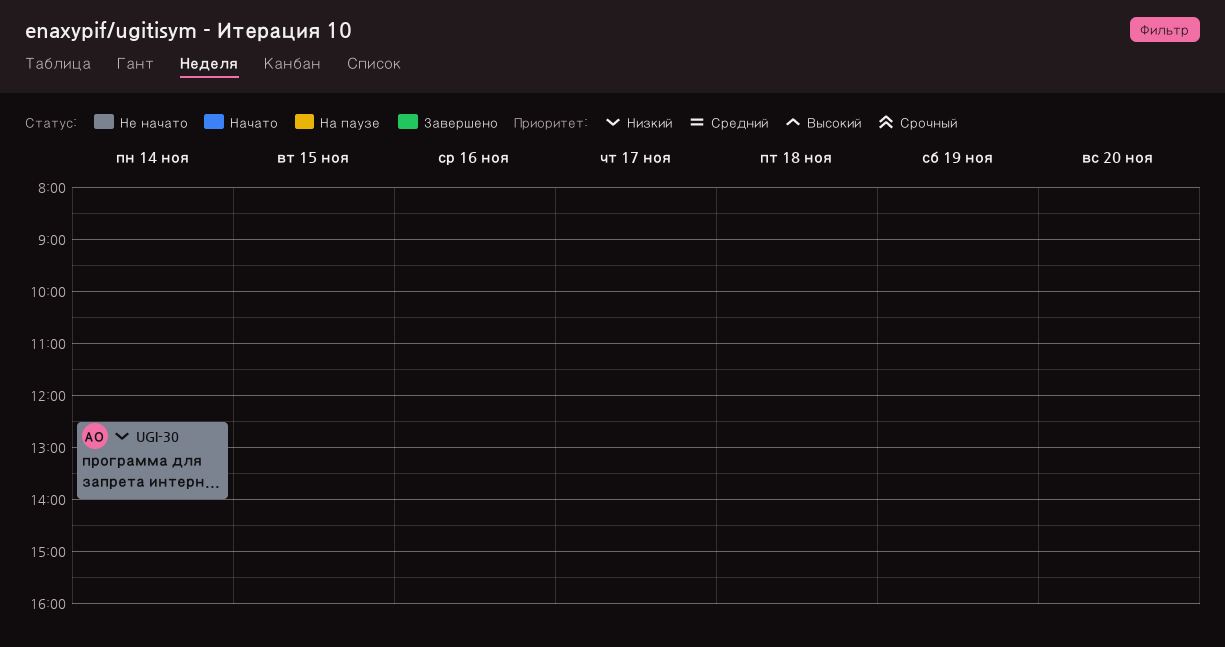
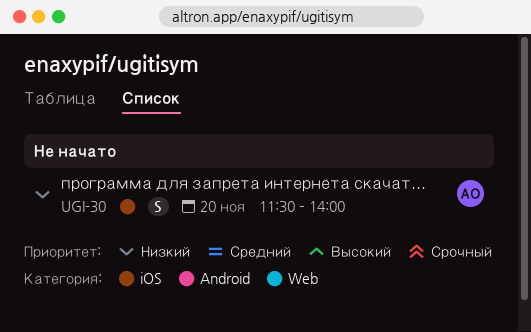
UGI-30, day: Nov 14 -> Nov 20
UGI-30, begins: 12:30 -> 11:30

